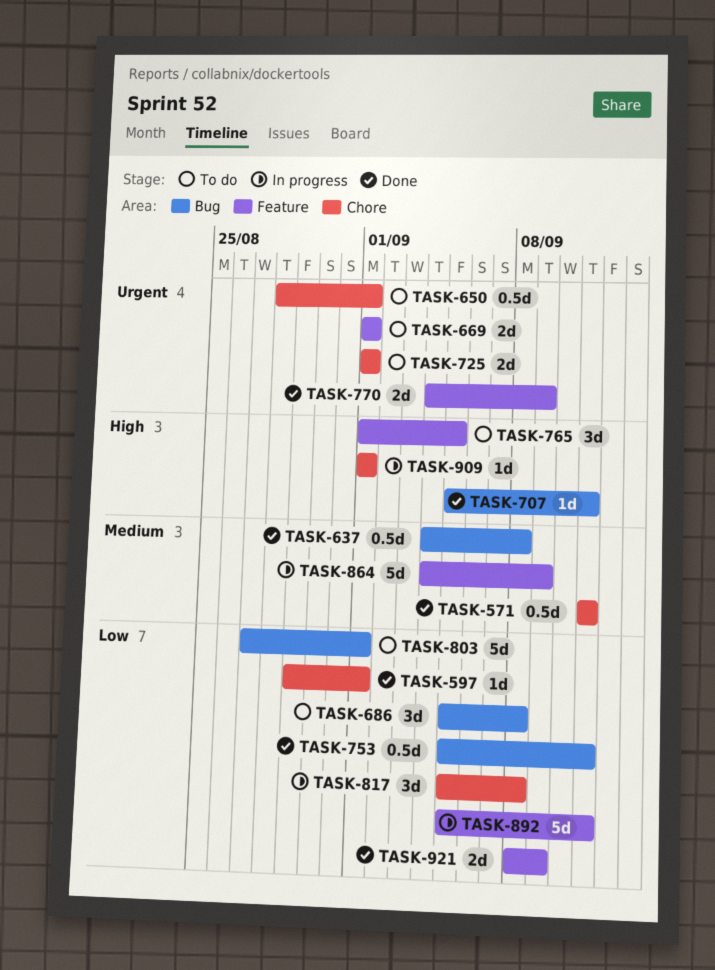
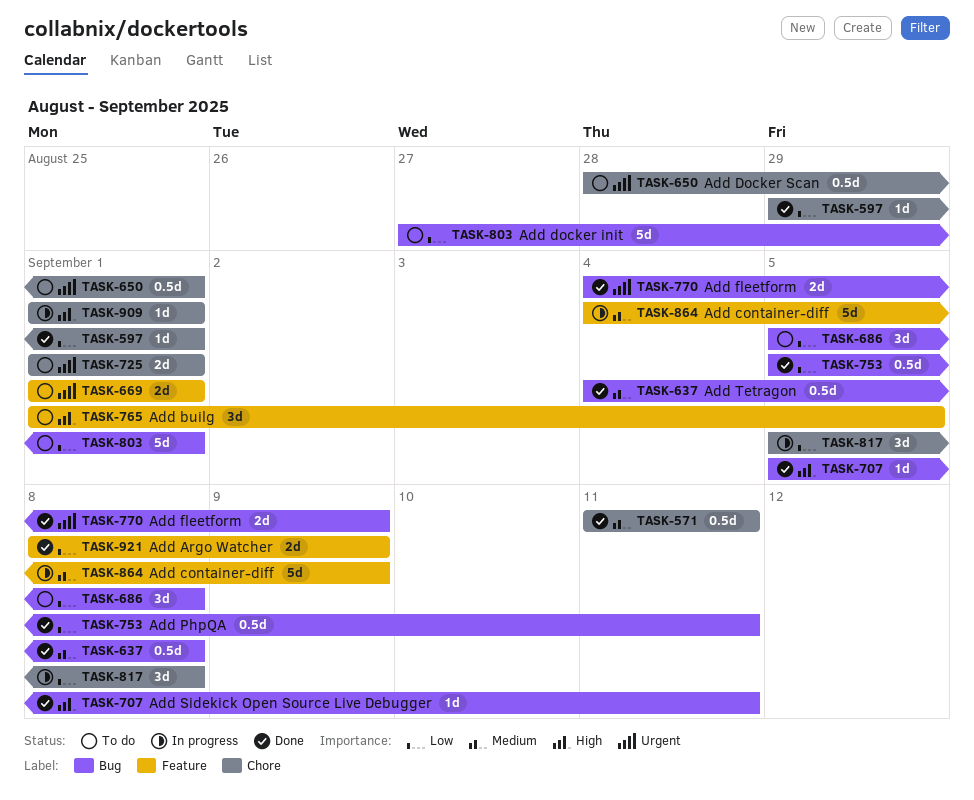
TASK-770, label: Feature -> Bug
TASK-892: present -> none

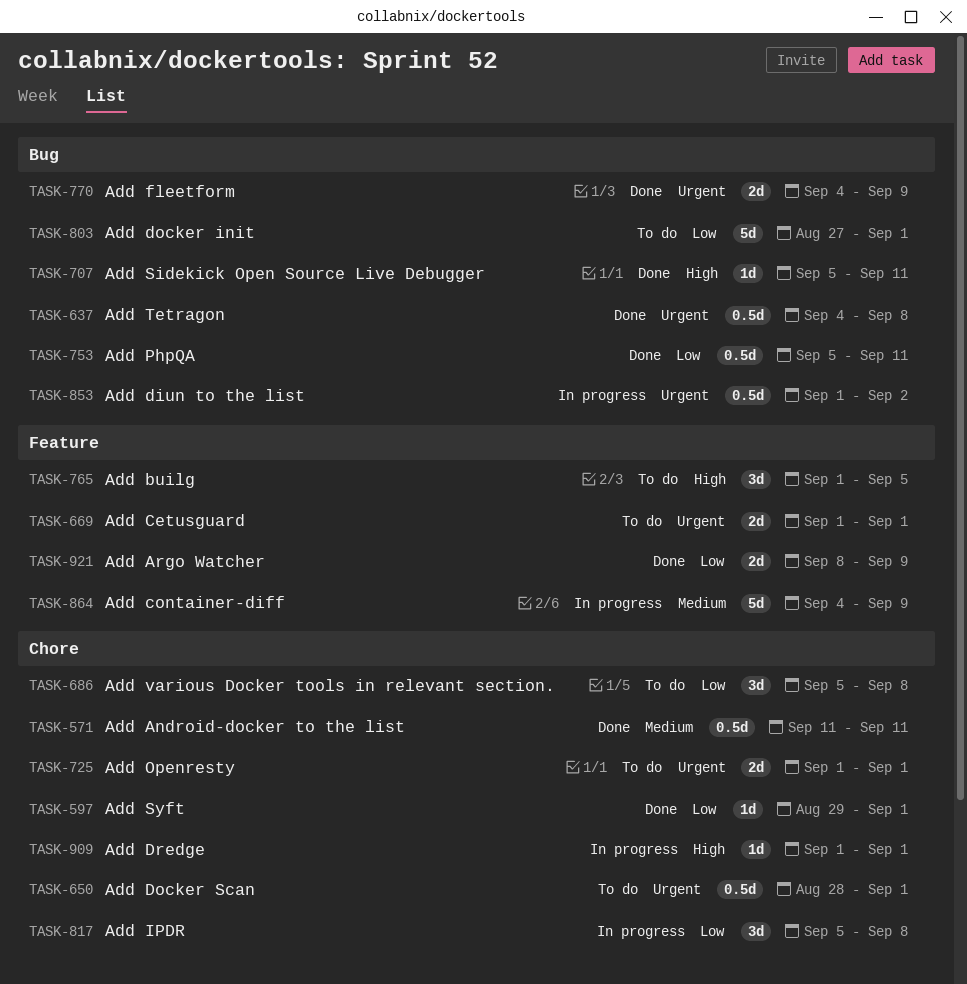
TASK-637, priority: Medium -> Urgent
TASK-686, label: Bug -> Chore
TASK-853: none -> present

